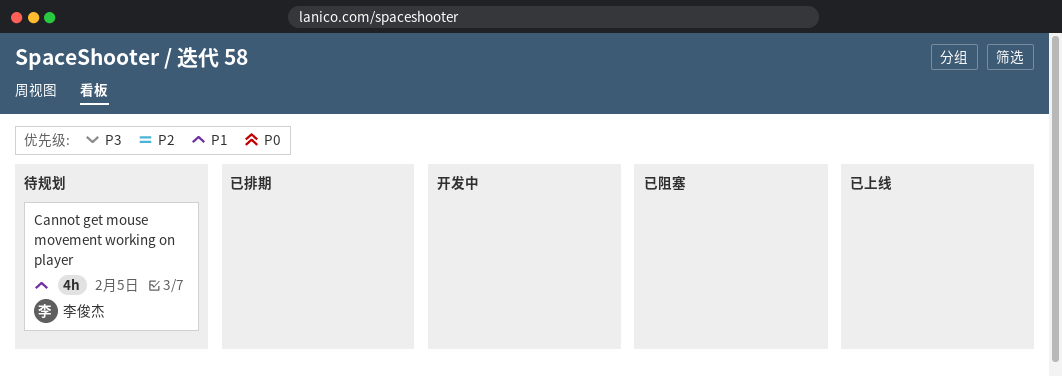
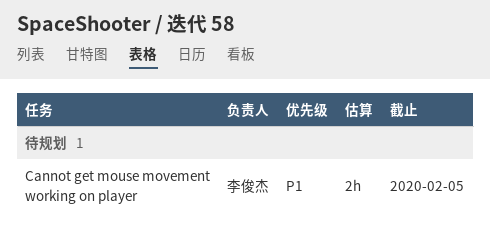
Cannot get mouse movement working on player, estimate: 4h -> 2h

